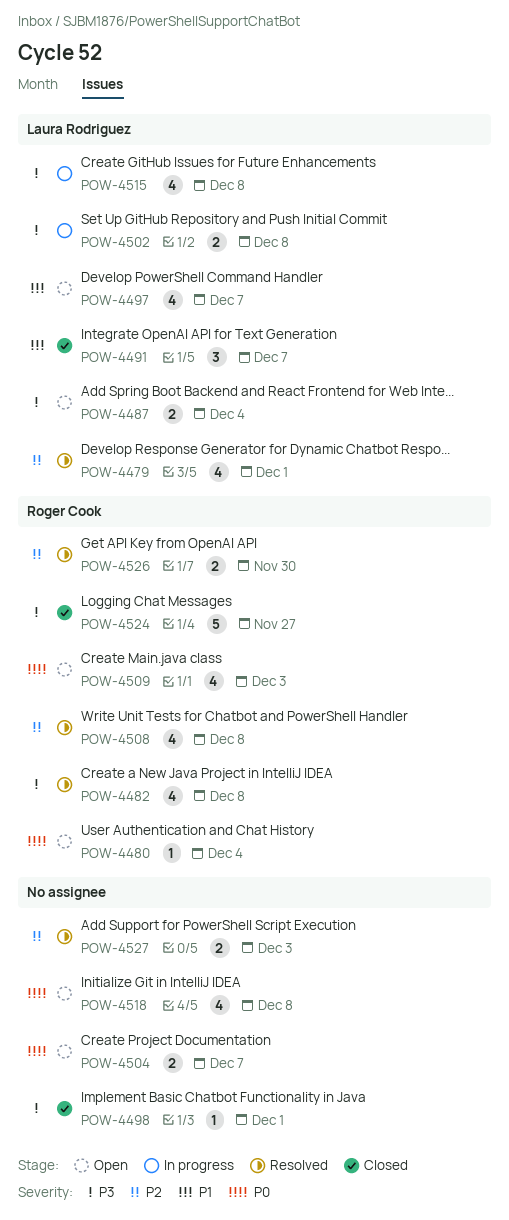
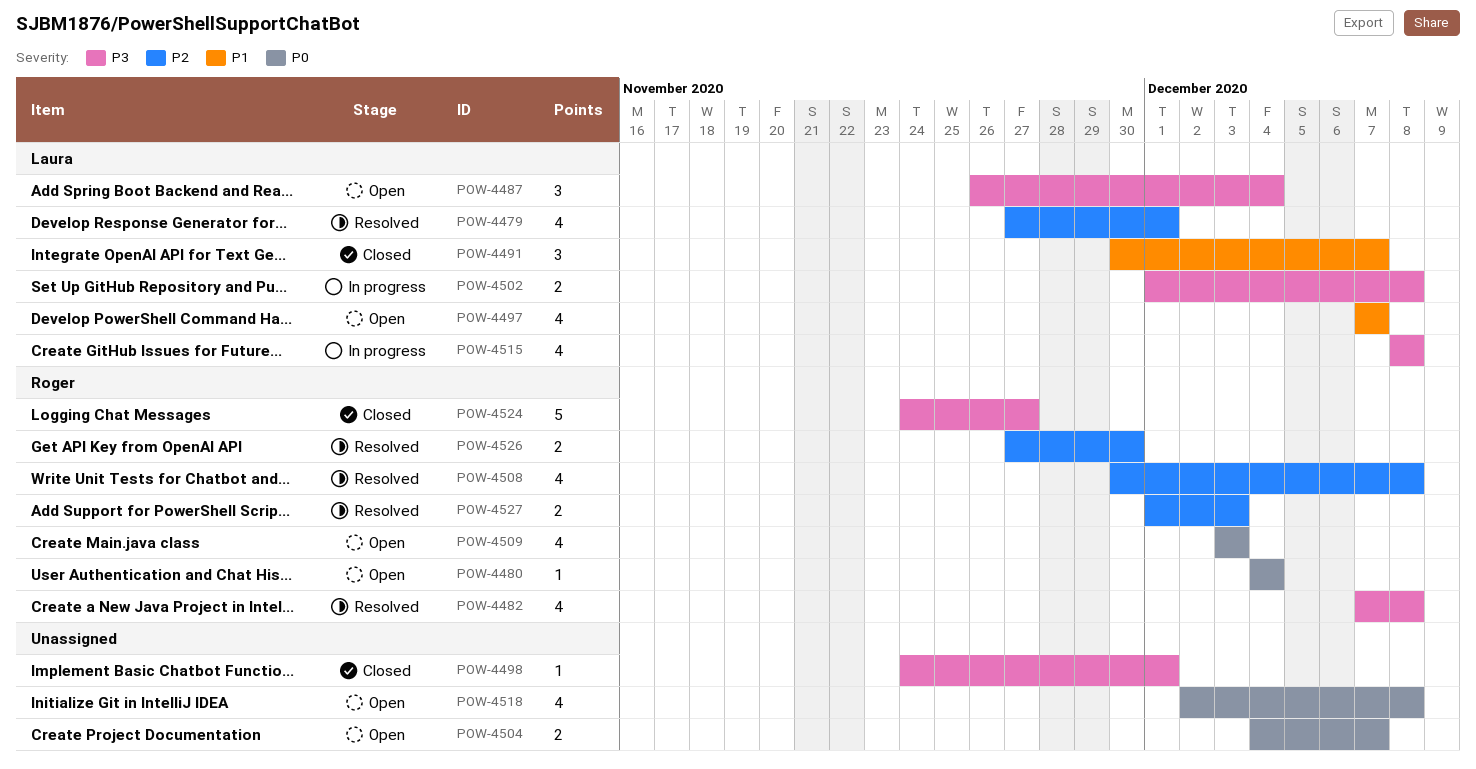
POW-4487, estimate: 2 -> 3
POW-4527, owner: none -> Roger Cook

